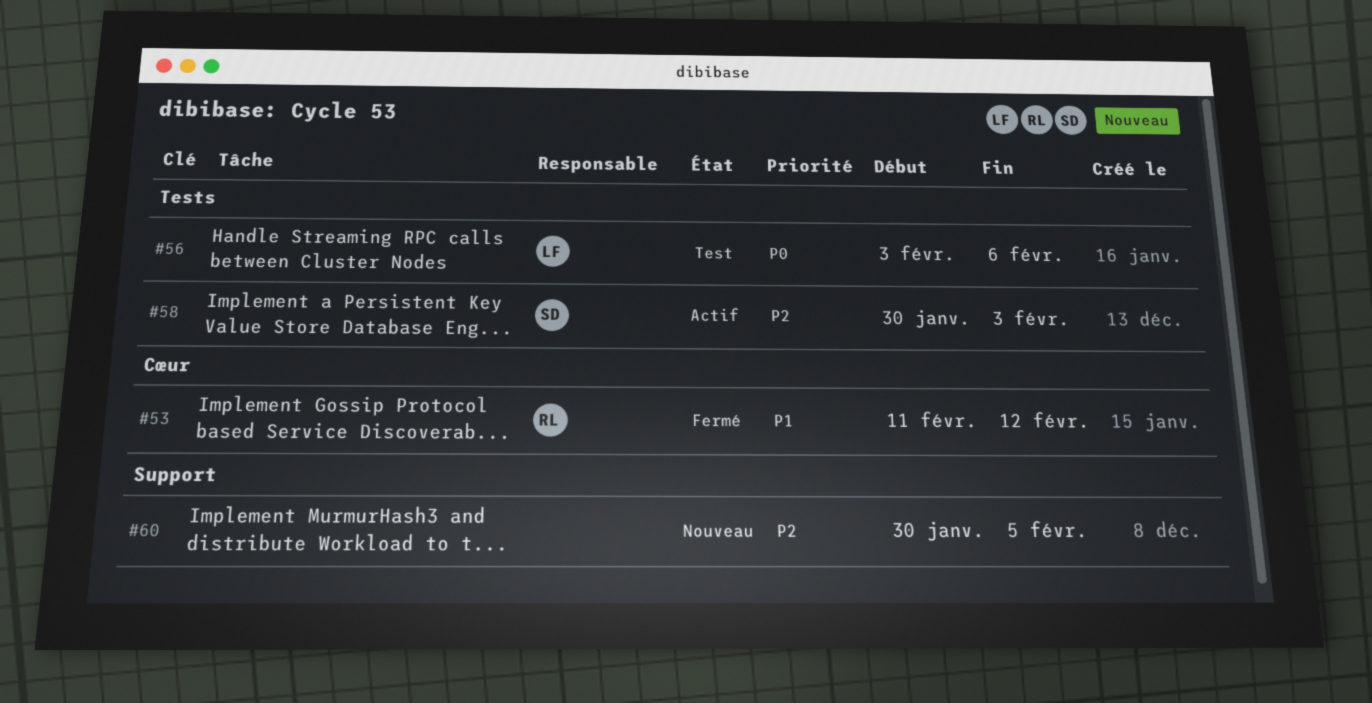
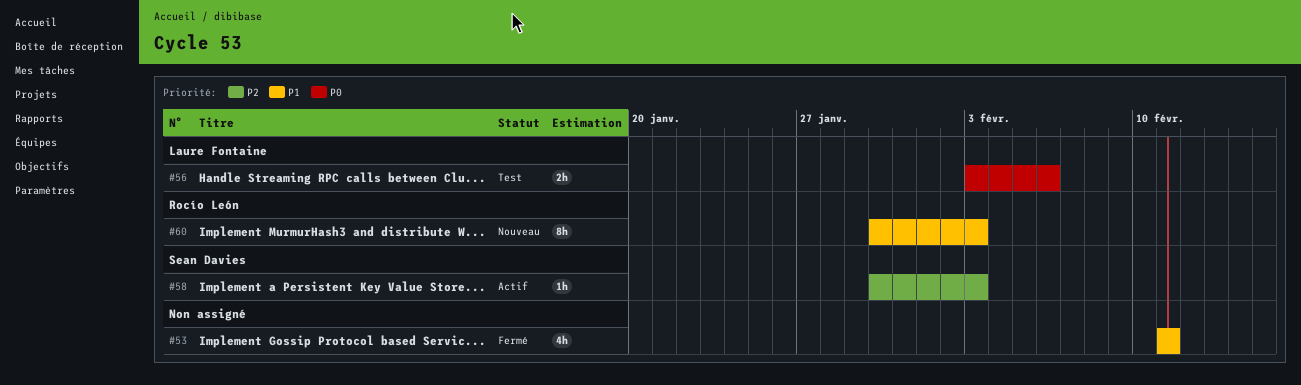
#53, owner: Rocío León -> none
#53, due: Feb 12 -> Feb 11
#60, owner: none -> Rocío León
#60, priority: P2 -> P1
#60, due: Feb 5 -> Feb 3

